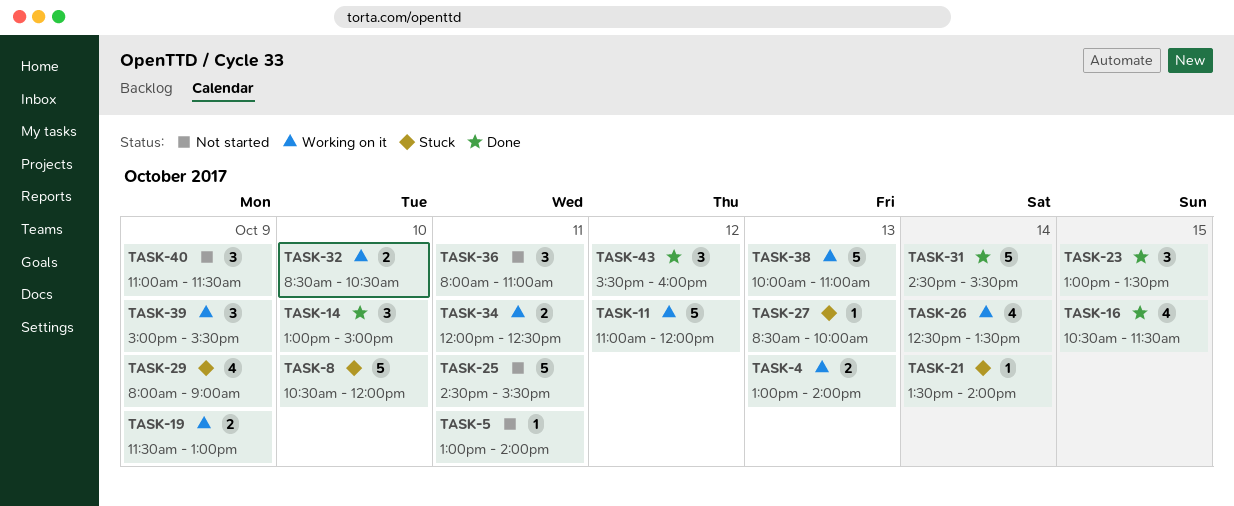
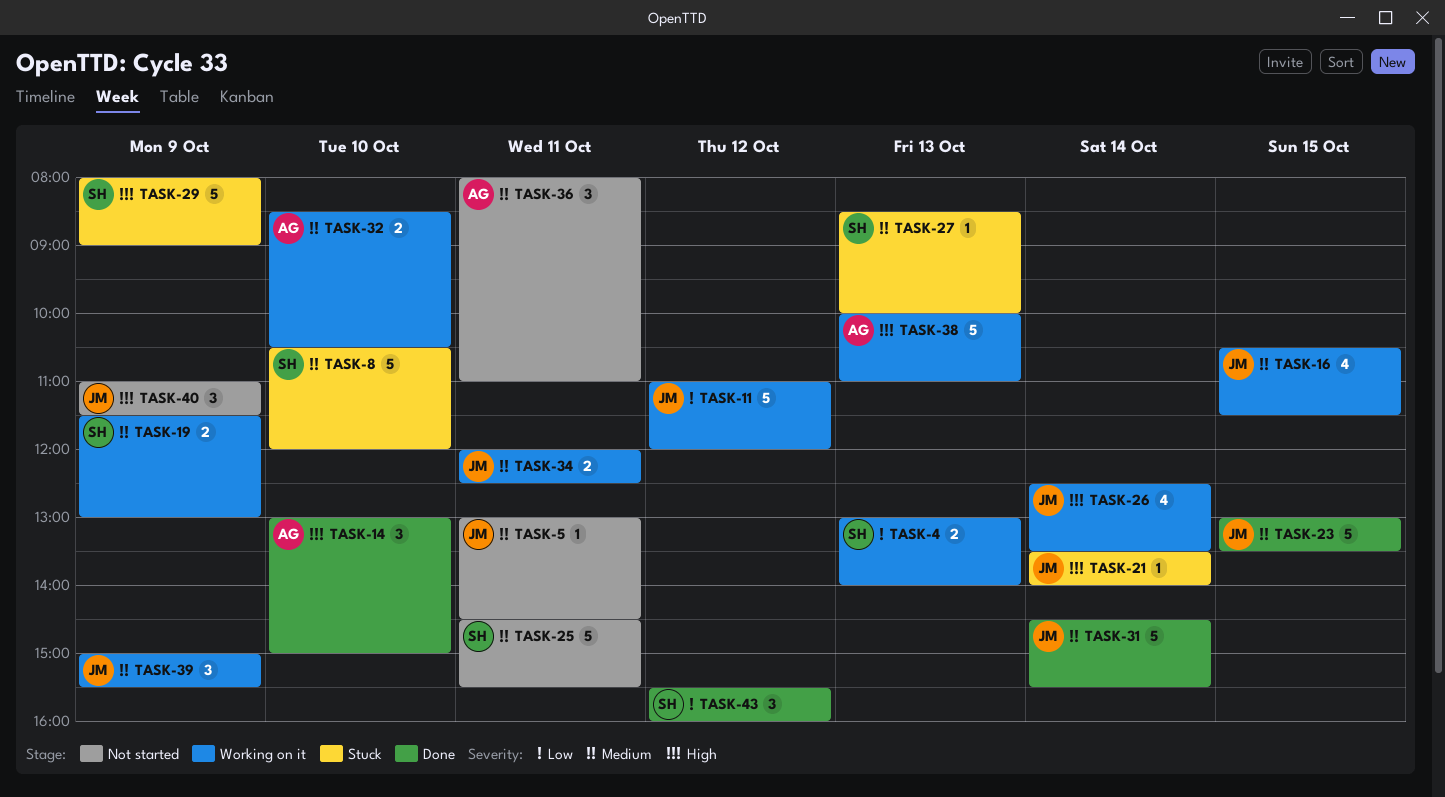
TASK-5, ends: 14:00 -> 14:30
TASK-16, status: Done -> Working on it
TASK-23, estimate: 3 -> 5
TASK-29, estimate: 4 -> 5

